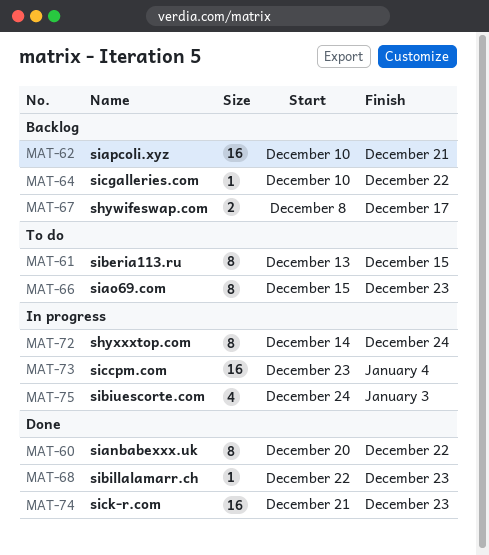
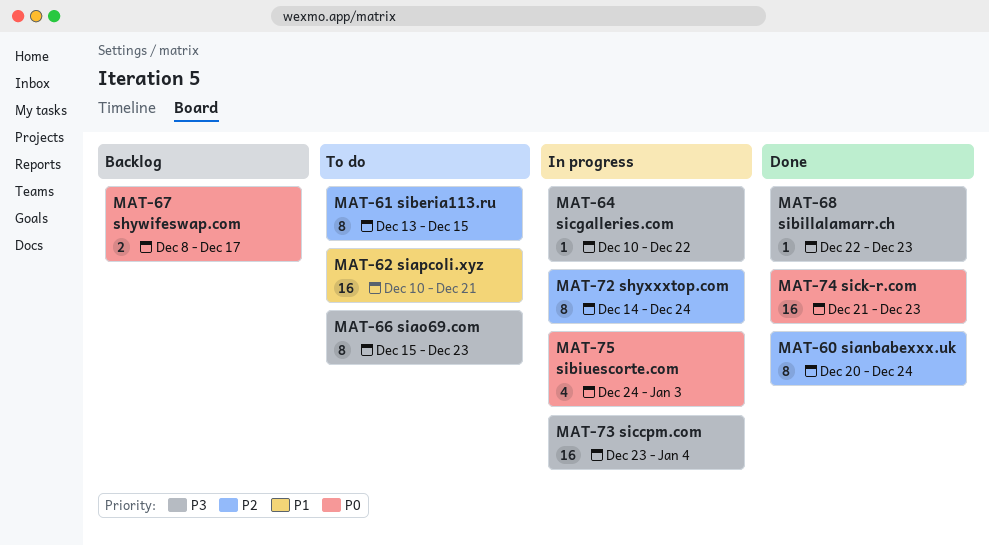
MAT-60, due: Dec 22 -> Dec 24
MAT-62, status: Backlog -> To do
MAT-64, status: Backlog -> In progress

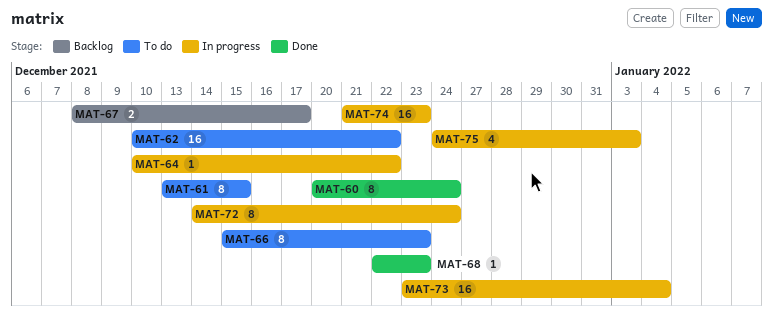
MAT-62, due: Dec 21 -> Dec 22
MAT-74, status: Done -> In progress

